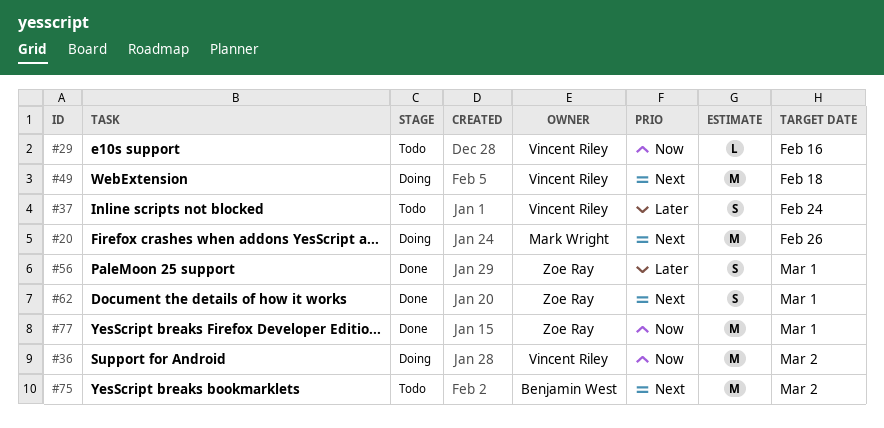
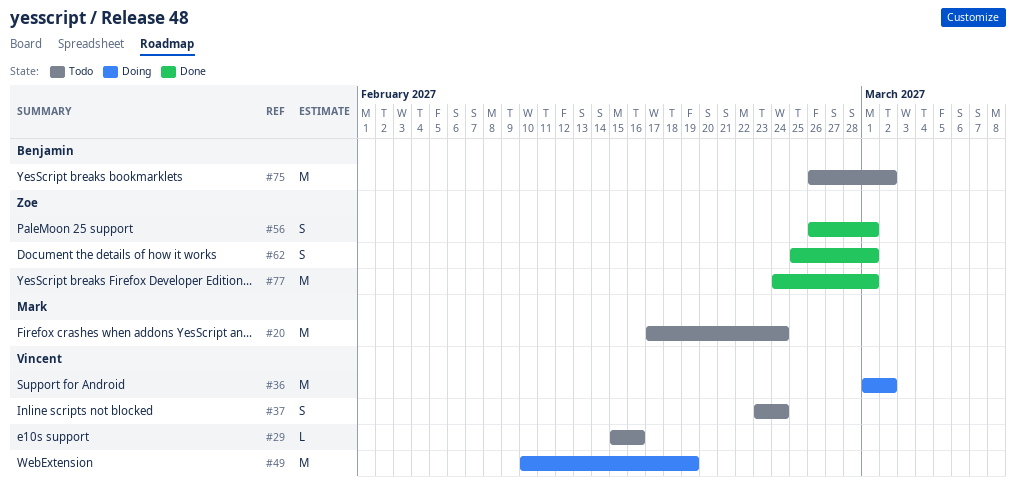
#20, status: Doing -> Todo
#20, due: Feb 26 -> Feb 24
#49, due: Feb 18 -> Feb 19

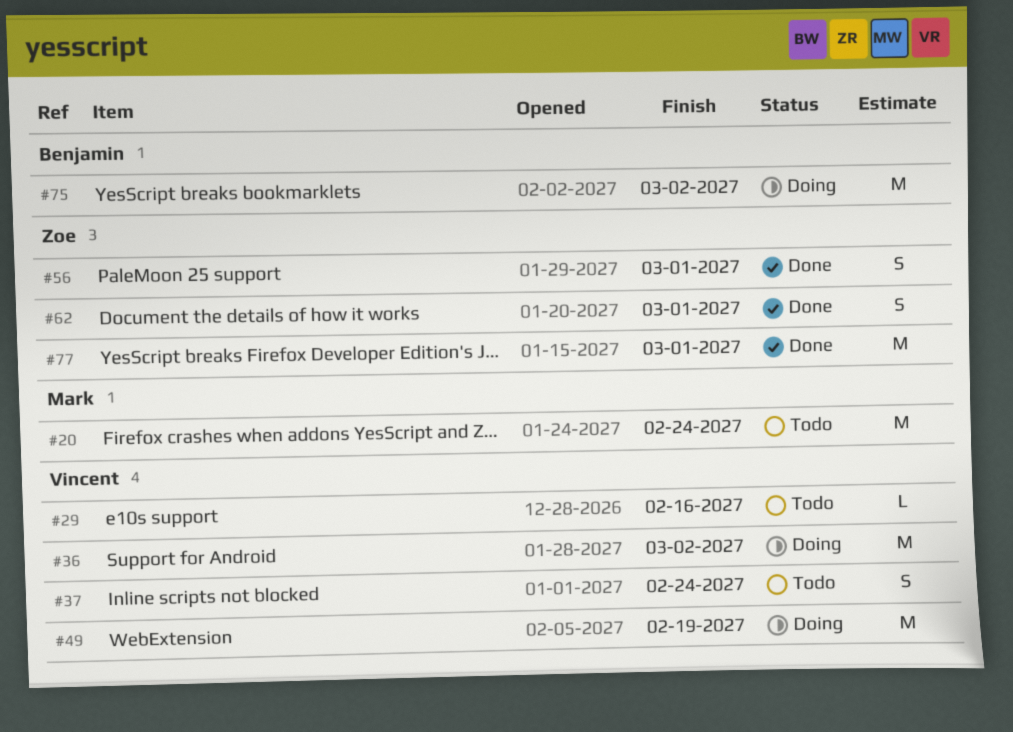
#75, status: Todo -> Doing

